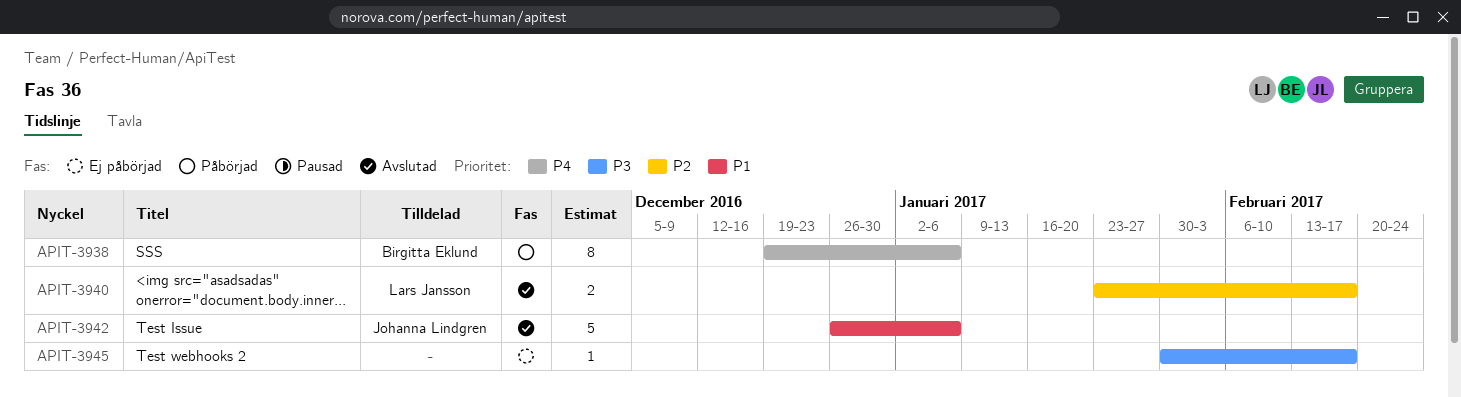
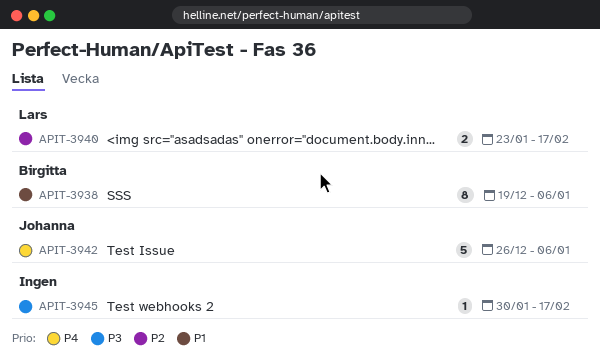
APIT-3938, priority: P4 -> P1
APIT-3942, priority: P1 -> P4

